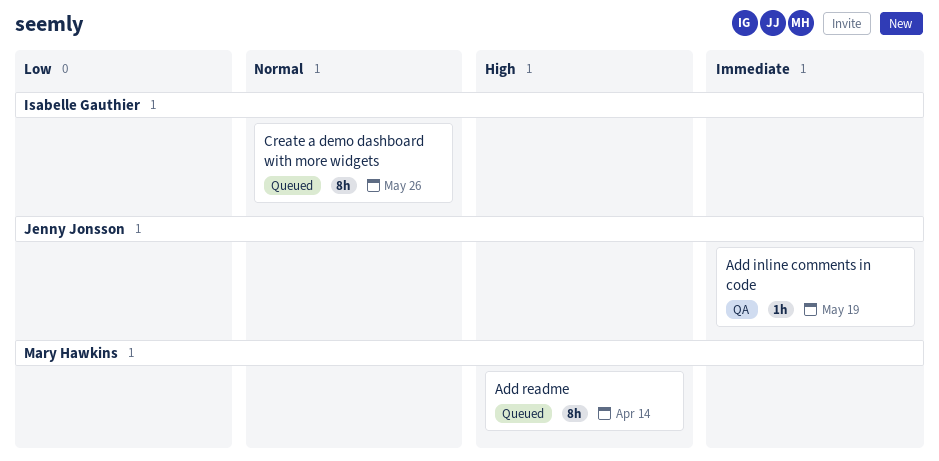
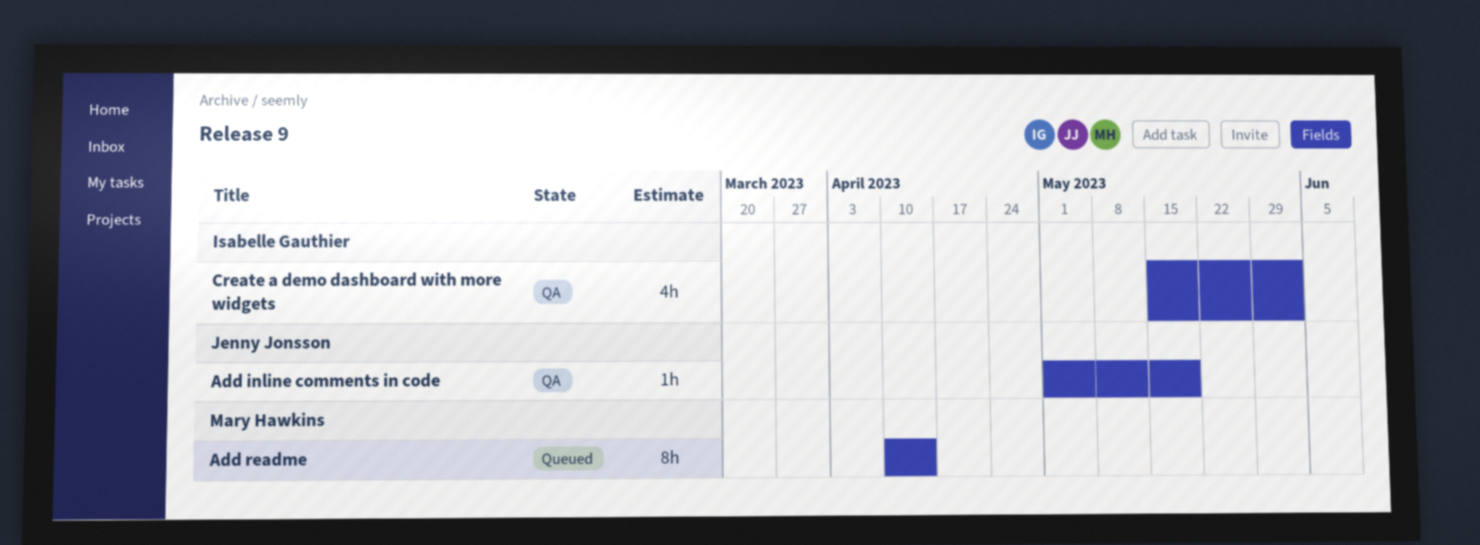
Create a demo dashboard with more widgets, status: Queued -> QA
Create a demo dashboard with more widgets, estimate: 8h -> 4h
Create a demo dashboard with more widgets, due: May 26 -> Jun 2

